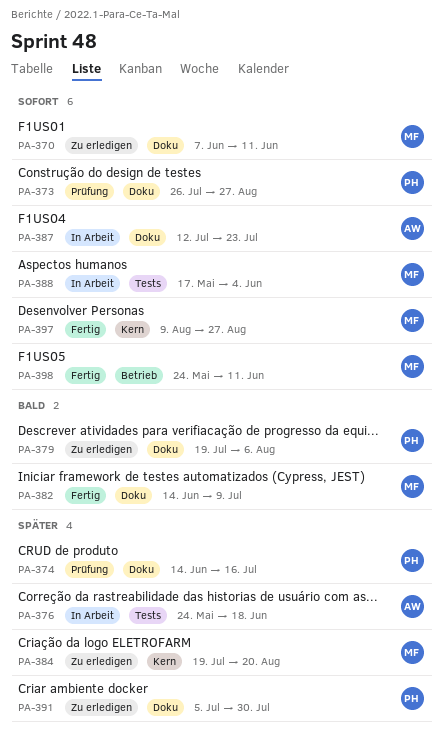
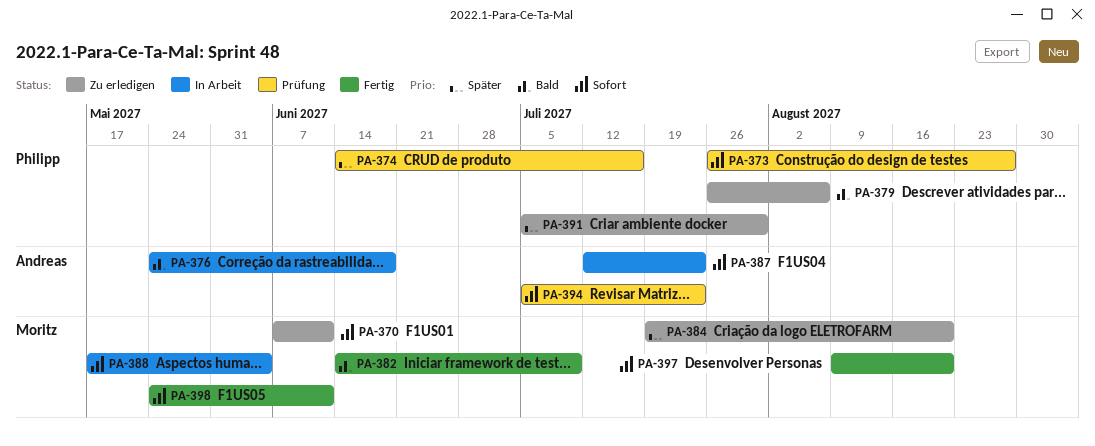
PA-376, priority: Später -> Bald
PA-379, start: Jul 19 -> Jul 26
PA-394: none -> present
PA-397, due: Aug 27 -> Aug 20

